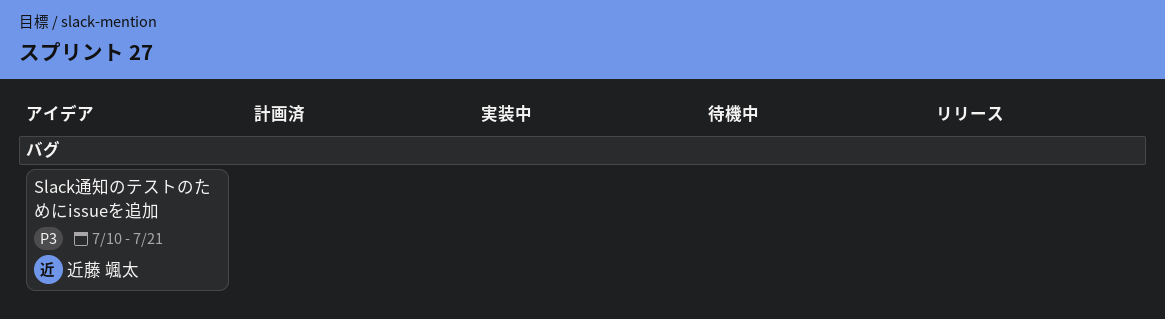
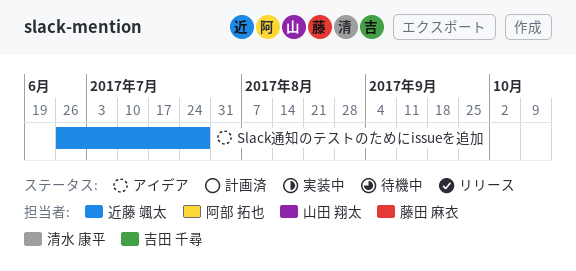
Slack通知のテストのためにissueを追加, start: Jul 10 -> Jun 26
Slack通知のテストのためにissueを追加, due: Jul 21 -> Jul 28

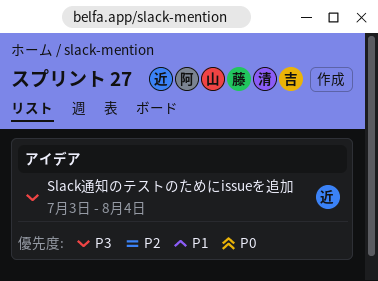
Slack通知のテストのためにissueを追加, start: Jun 26 -> Jul 3
Slack通知のテストのためにissueを追加, due: Jul 28 -> Aug 4

